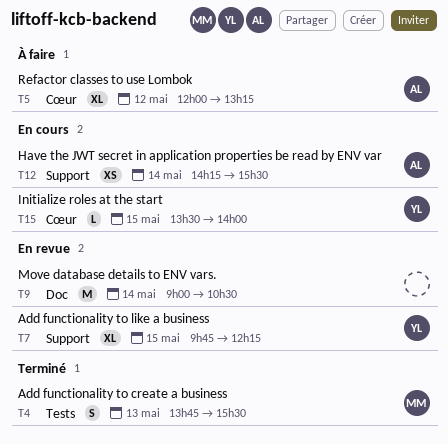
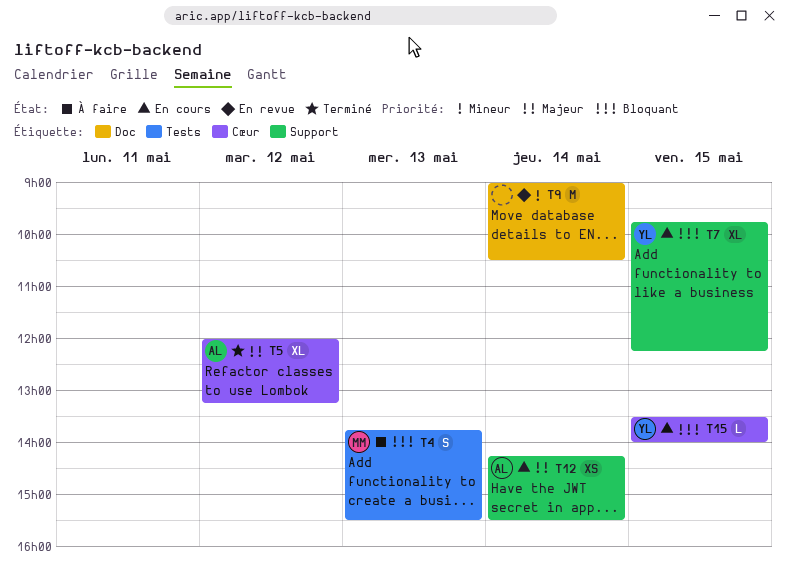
T4, status: Terminé -> À faire
T5, status: À faire -> Terminé
T7, status: En revue -> En cours

